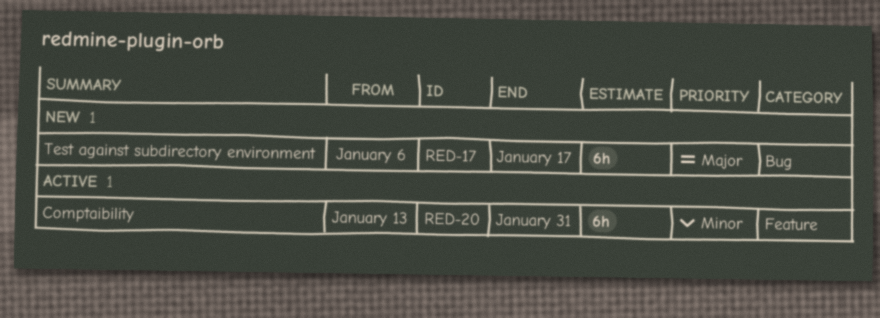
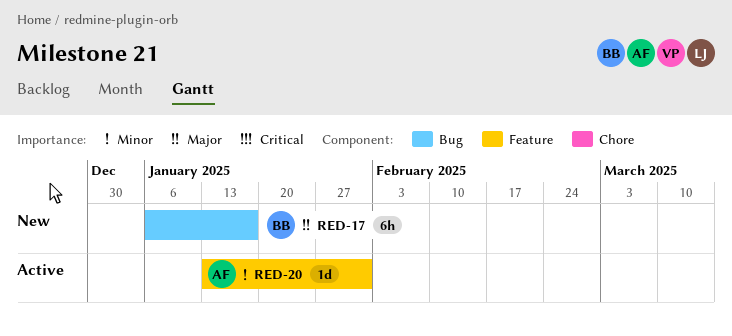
RED-20, estimate: 6h -> 1d

